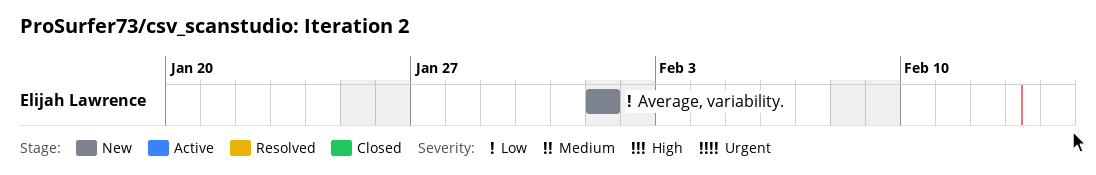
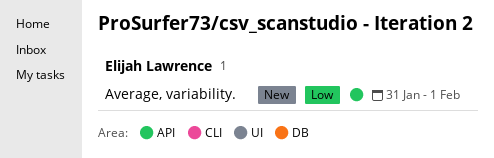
Average, variability., start: Feb 1 -> Jan 31

